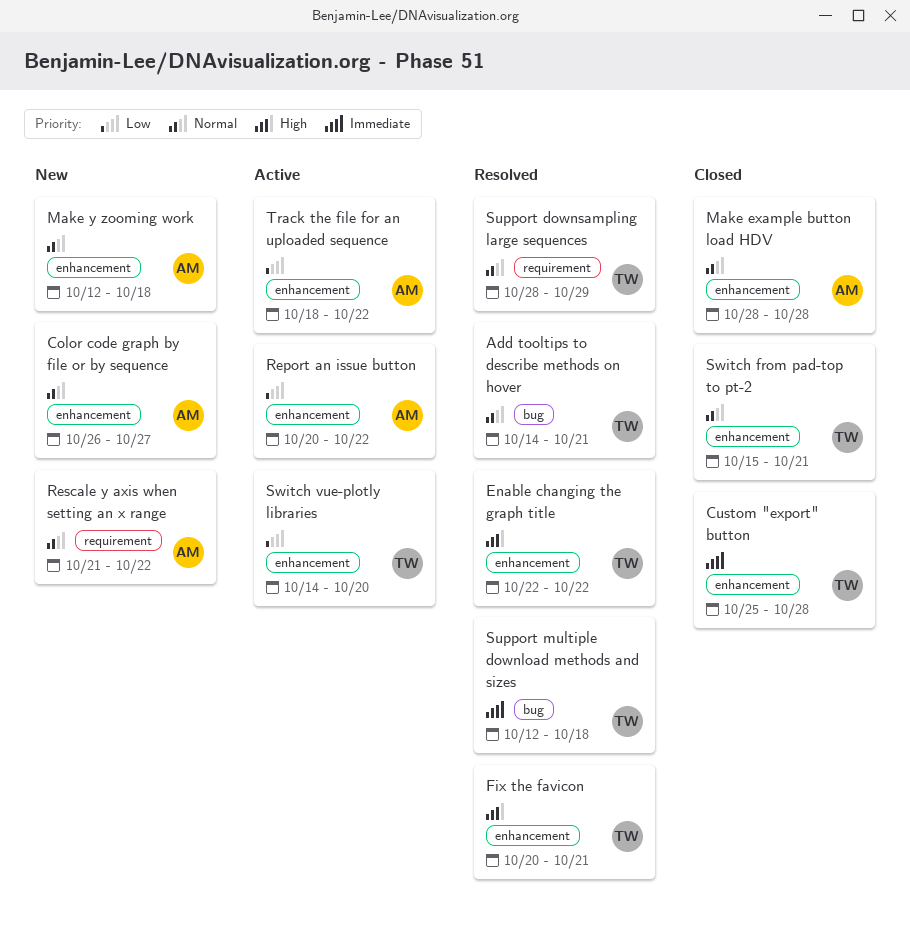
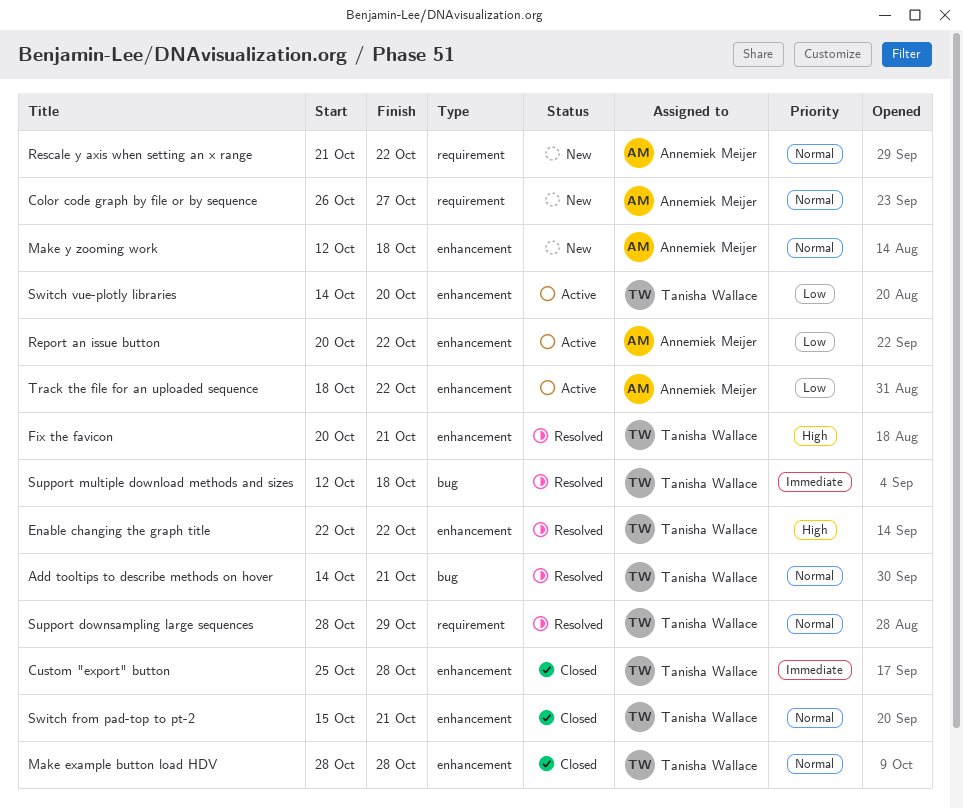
Color code graph by file or by sequence, label: enhancement -> requirement
Make example button load HDV, owner: Annemiek Meijer -> Tanisha Wallace

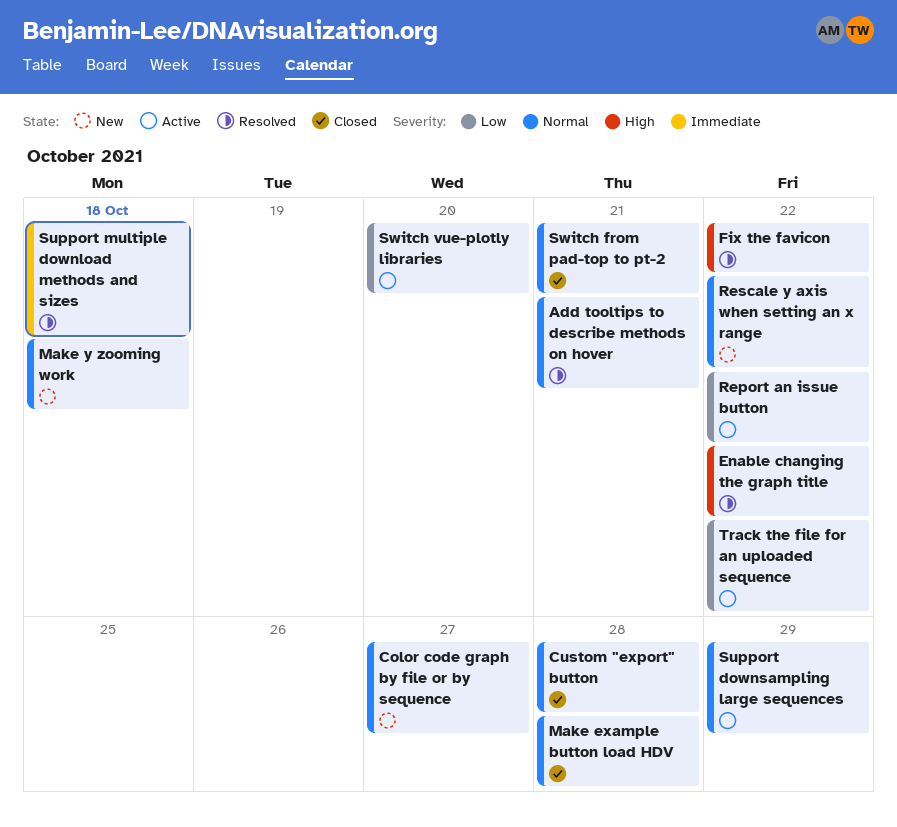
Custom "export" button, priority: Immediate -> Normal
Fix the favicon, due: Oct 21 -> Oct 22
Support downsampling large sequences, status: Resolved -> Active

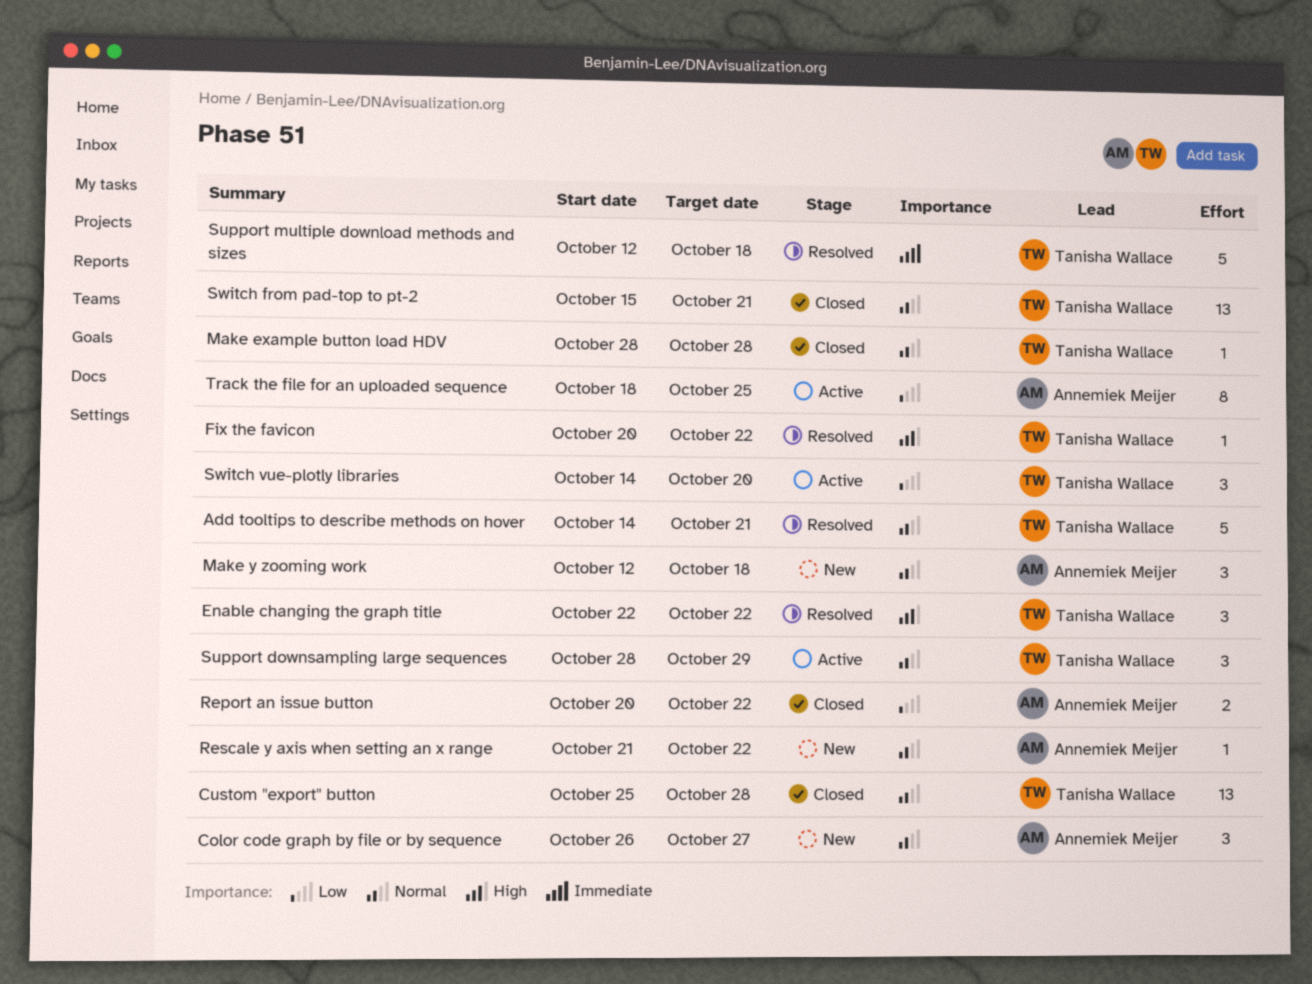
Report an issue button, status: Active -> Closed
Track the file for an uploaded sequence, due: Oct 22 -> Oct 25

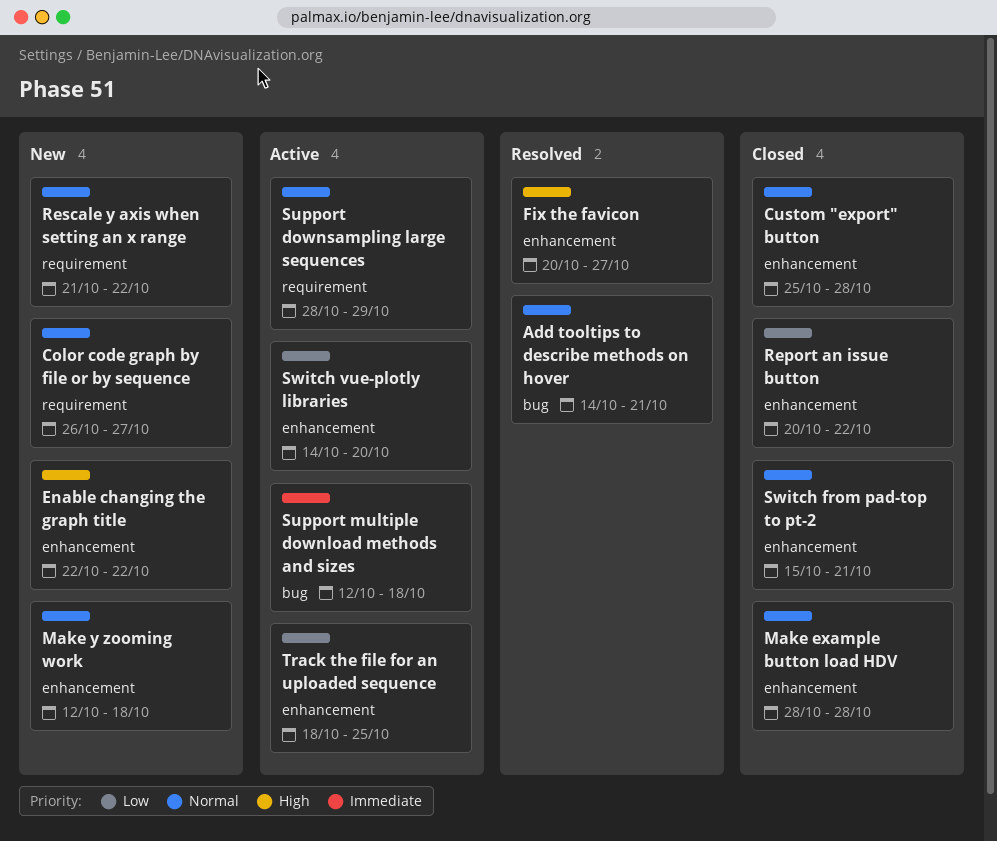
Enable changing the graph title, status: Resolved -> New
Fix the favicon, due: Oct 22 -> Oct 27
Support multiple download methods and sizes, status: Resolved -> Active

